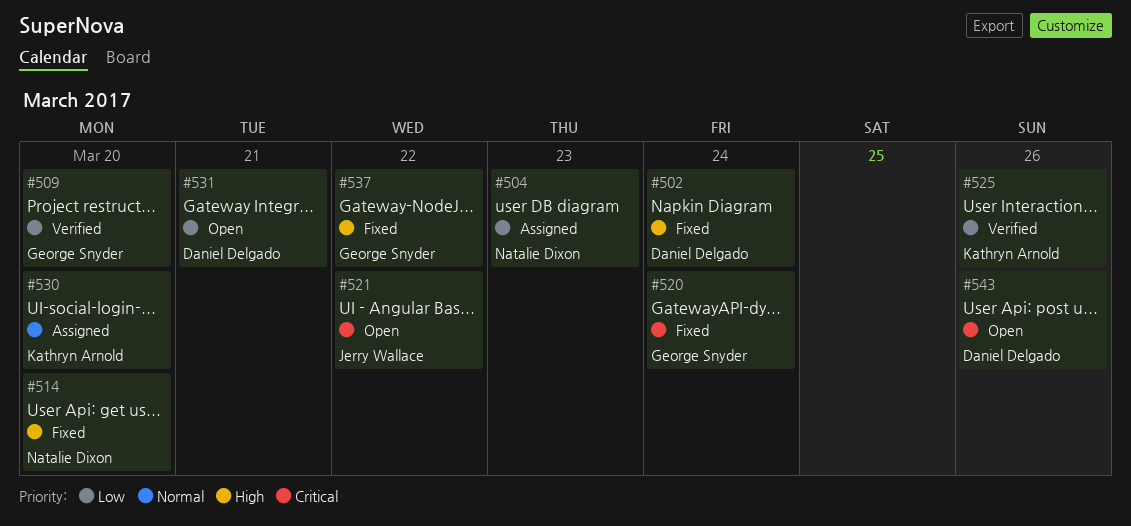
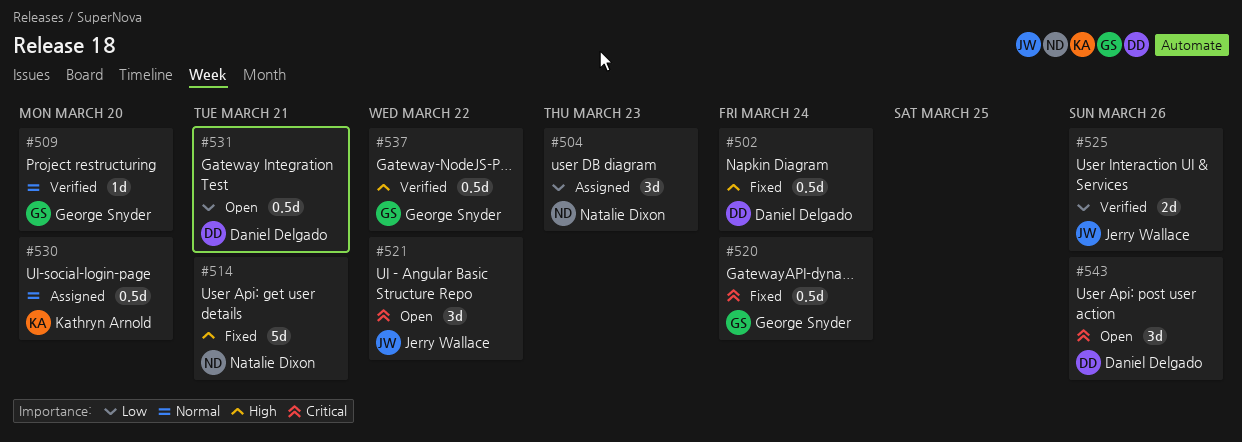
#509, priority: Low -> Normal
#514, due: Mar 20 -> Mar 21
#525, owner: Kathryn Arnold -> Jerry Wallace
#537, status: Fixed -> Verified

